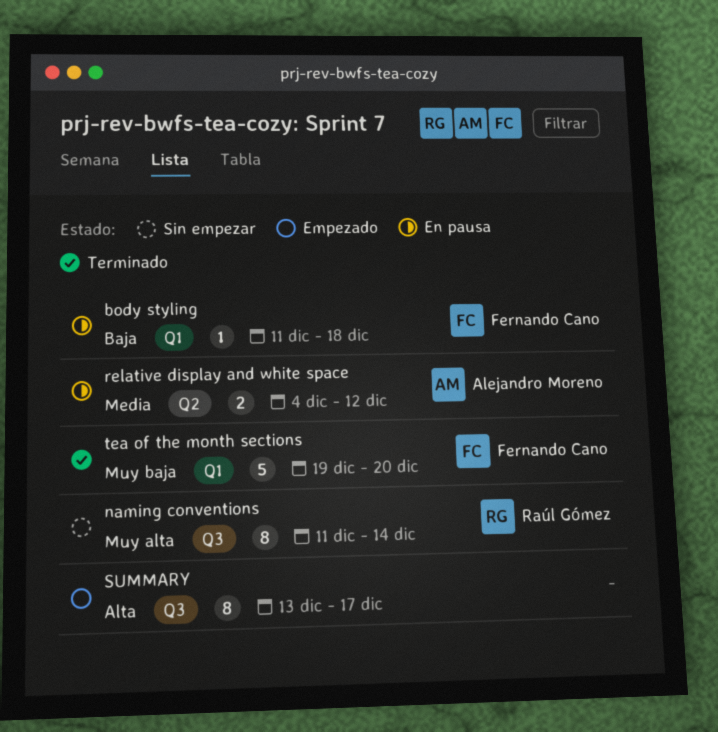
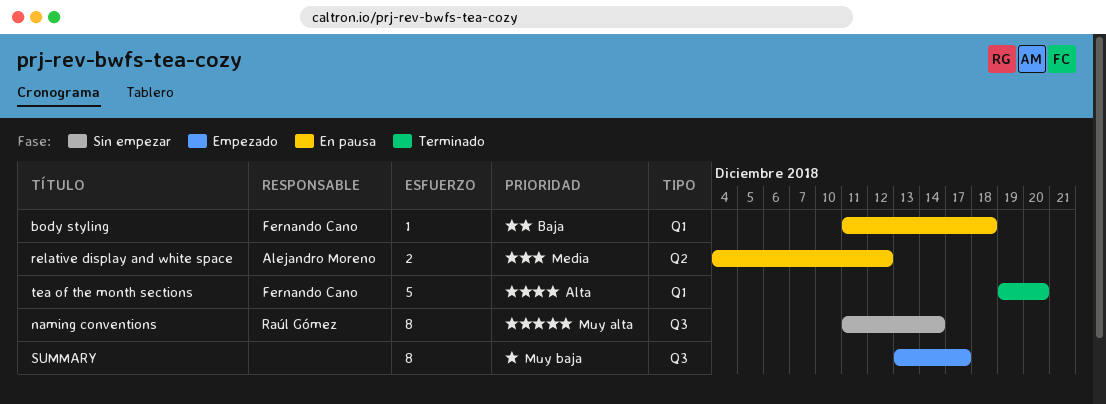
SUMMARY, priority: Alta -> Muy baja
tea of the month sections, priority: Muy baja -> Alta

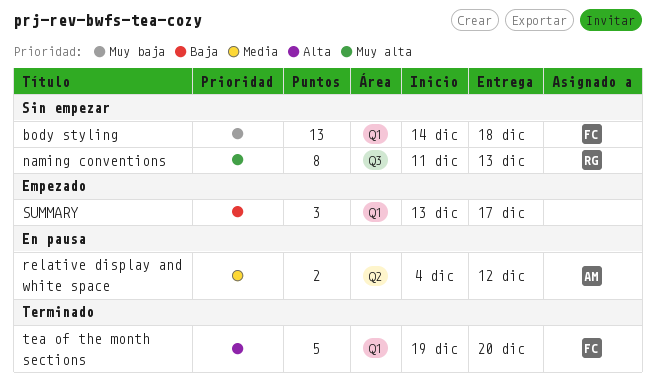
body styling, status: En pausa -> Sin empezar
body styling, priority: Baja -> Muy baja
body styling, estimate: 1 -> 13
body styling, start: Dec 11 -> Dec 14
naming conventions, due: Dec 14 -> Dec 13
SUMMARY, priority: Muy baja -> Baja
SUMMARY, label: Q3 -> Q1
SUMMARY, estimate: 8 -> 3

